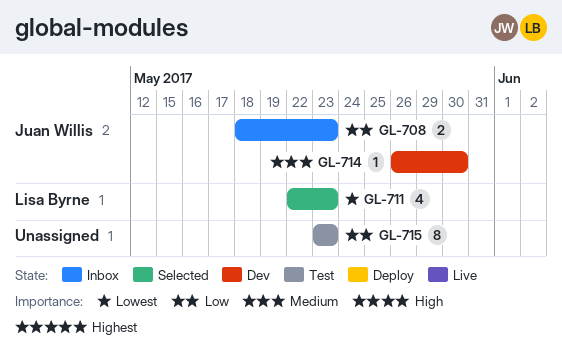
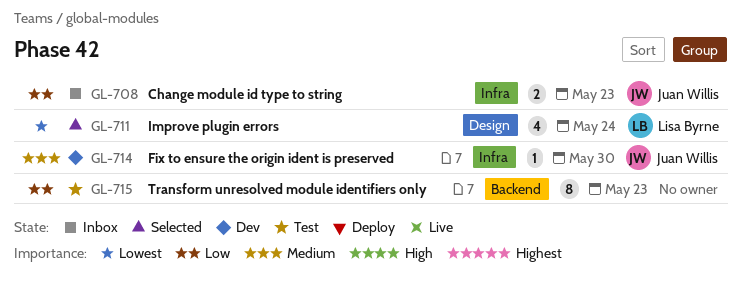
GL-711, due: May 23 -> May 24

